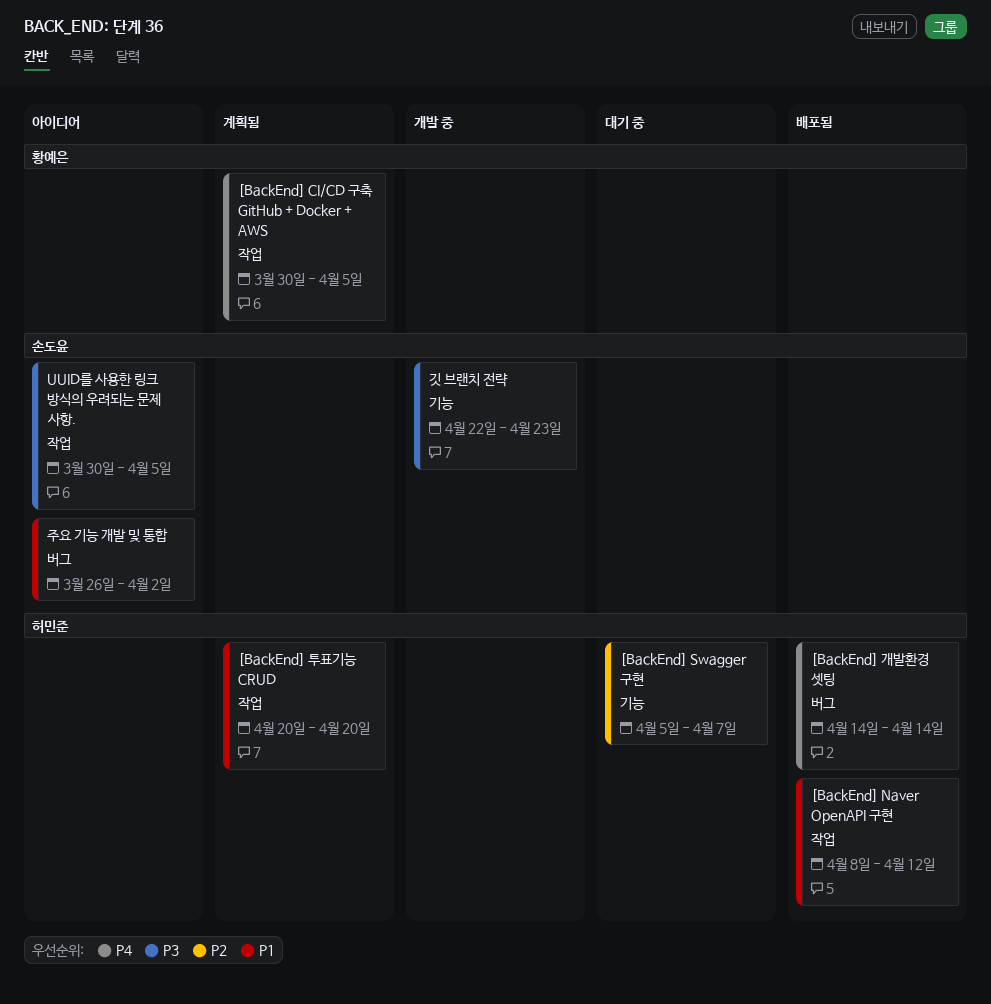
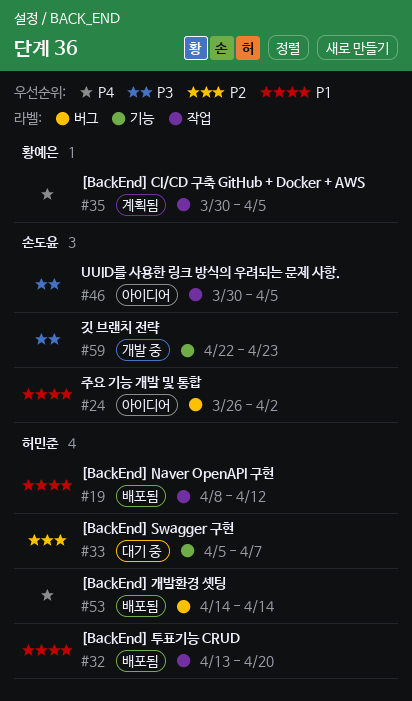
[BackEnd] 투표기능 CRUD, status: 계획됨 -> 배포됨
[BackEnd] 투표기능 CRUD, start: Apr 20 -> Apr 13

